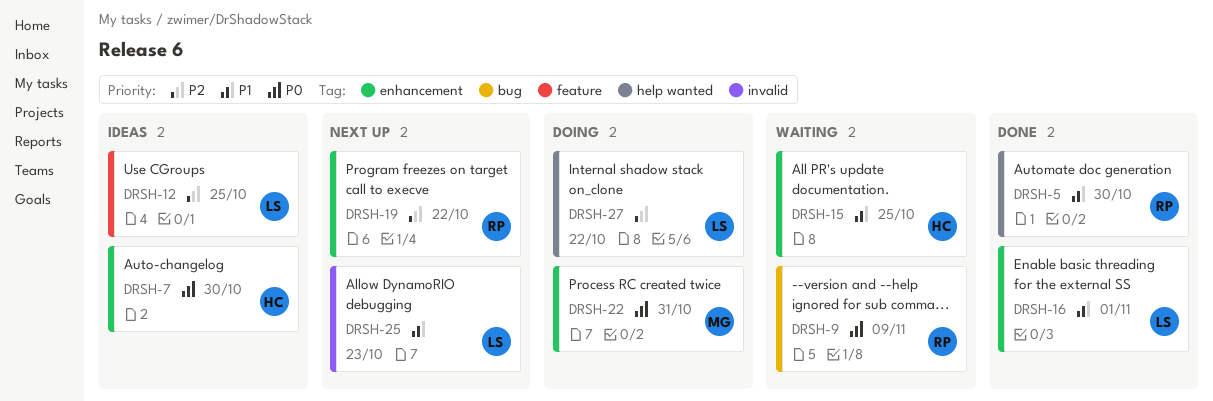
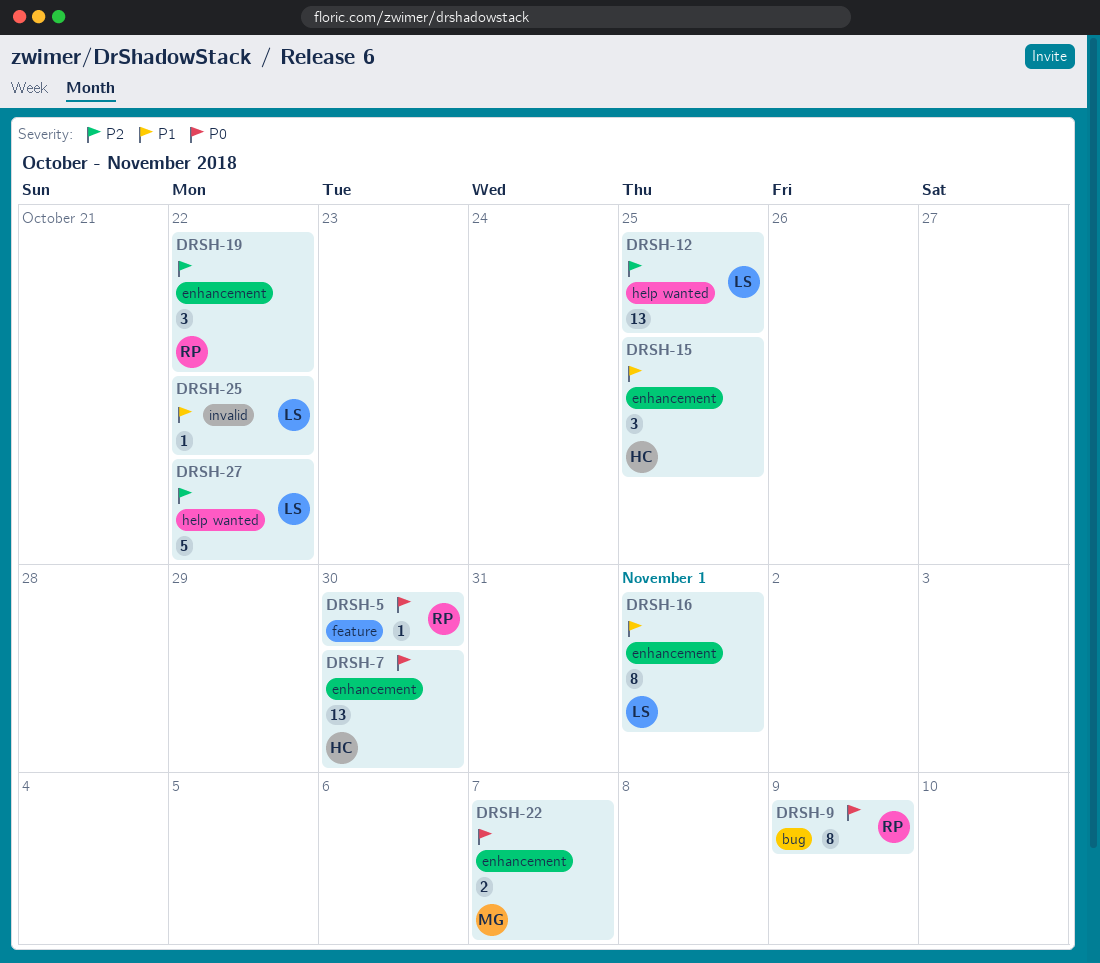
DRSH-5, priority: P1 -> P0
DRSH-5, label: help wanted -> feature
DRSH-12, label: feature -> help wanted
DRSH-22, due: Oct 31 -> Nov 7
DRSH-25, due: Oct 23 -> Oct 22

